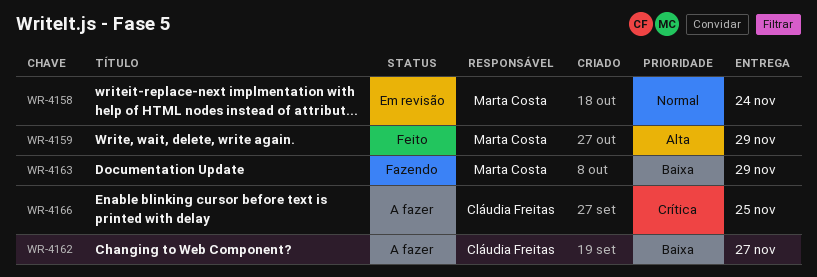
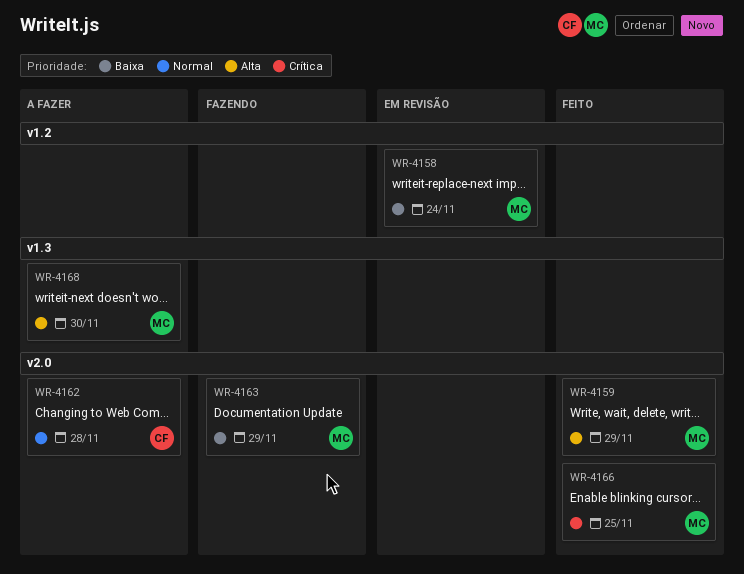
WR-4158, priority: Normal -> Baixa
WR-4162, priority: Baixa -> Normal
WR-4162, due: Nov 27 -> Nov 28
WR-4166, status: A fazer -> Feito
WR-4166, owner: Cláudia Freitas -> Marta Costa
WR-4168: none -> present

